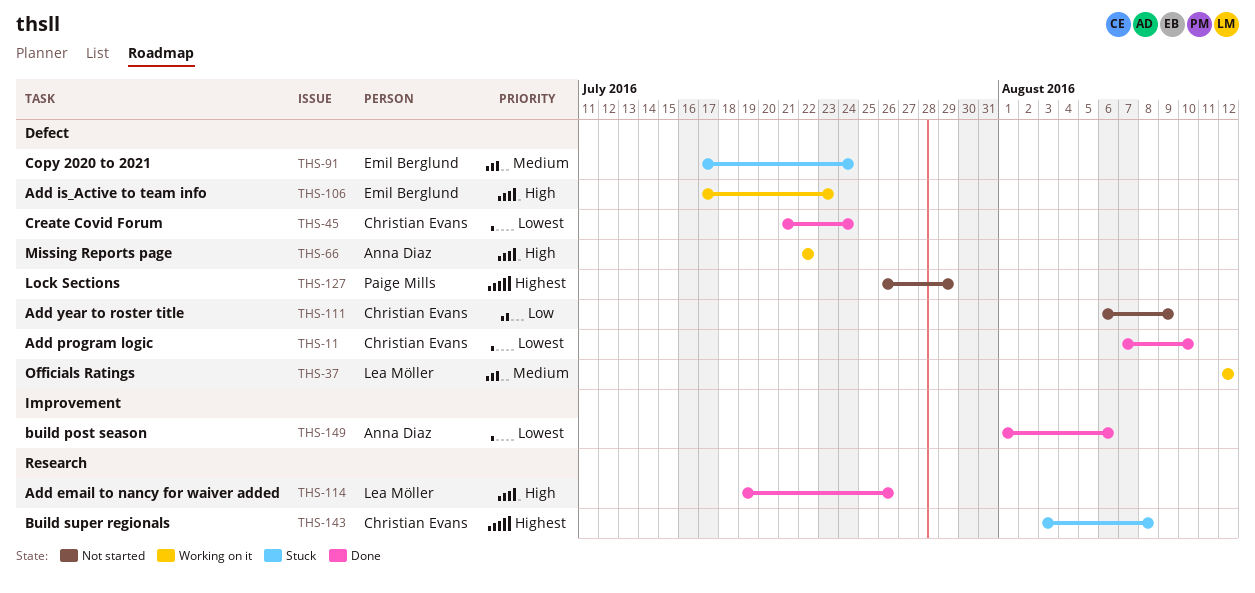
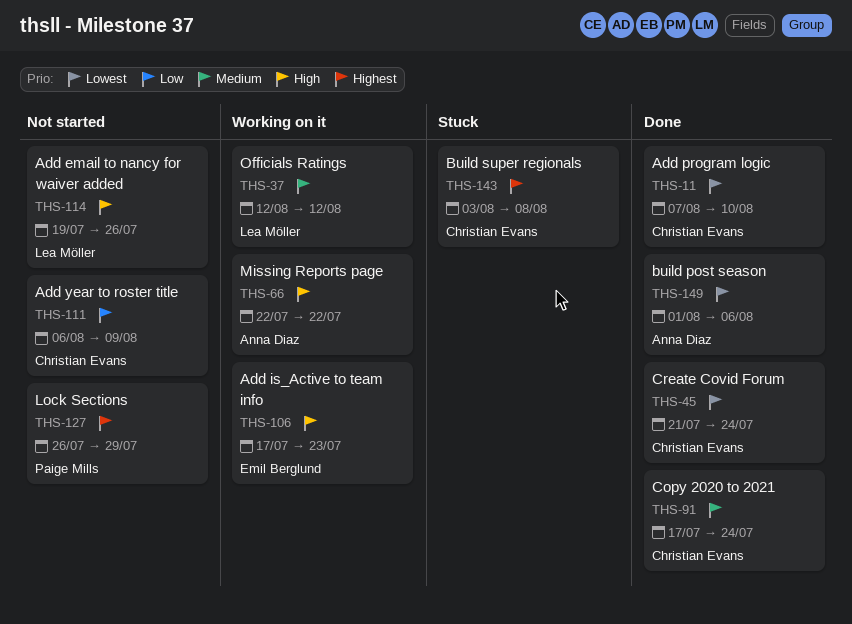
THS-91, status: Stuck -> Done
THS-91, owner: Emil Berglund -> Christian Evans
THS-114, status: Done -> Not started

